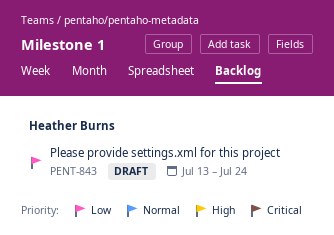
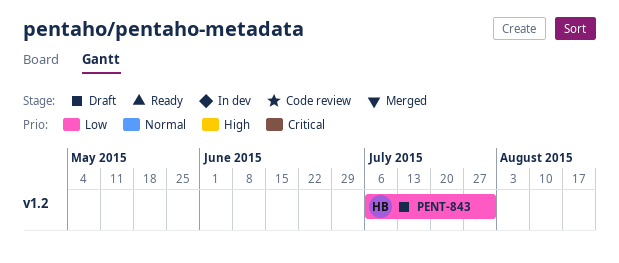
PENT-843, start: Jul 13 -> Jul 6
PENT-843, due: Jul 24 -> Jul 31

